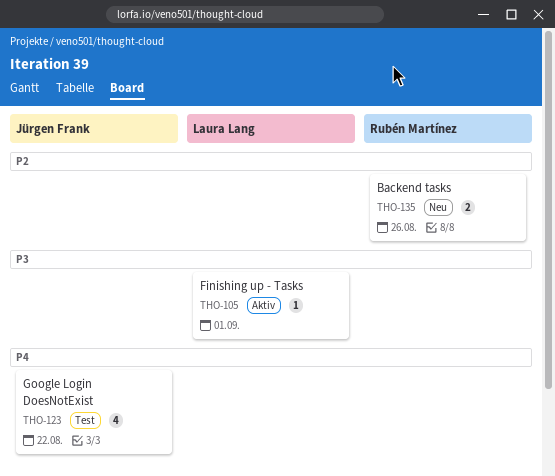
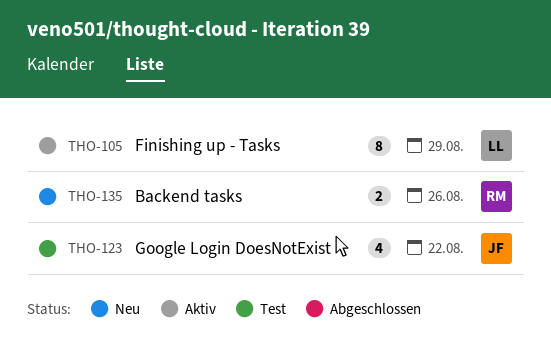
THO-105, estimate: 1 -> 8
THO-105, due: Sep 1 -> Aug 29

